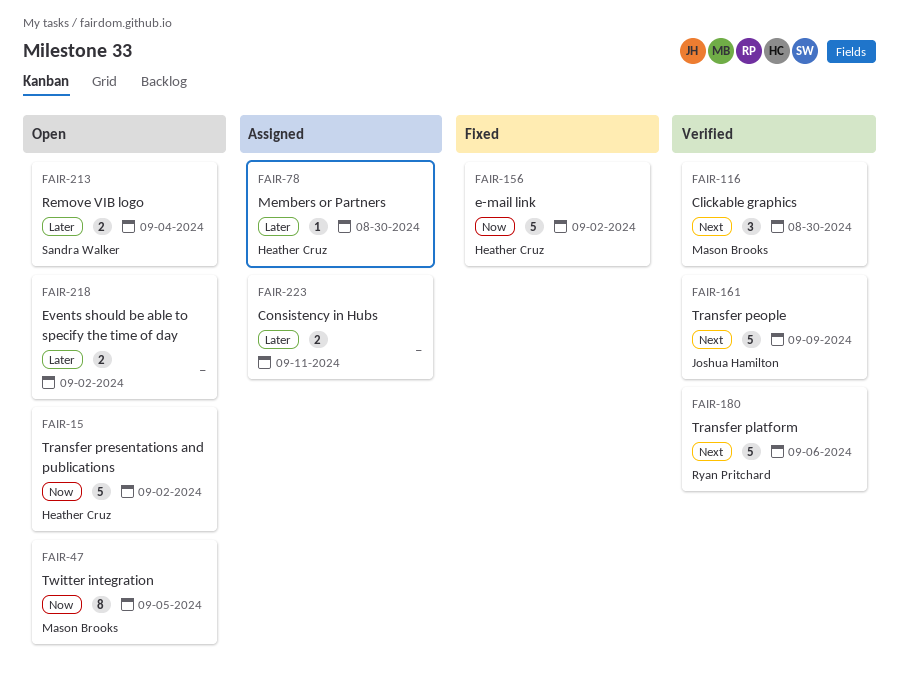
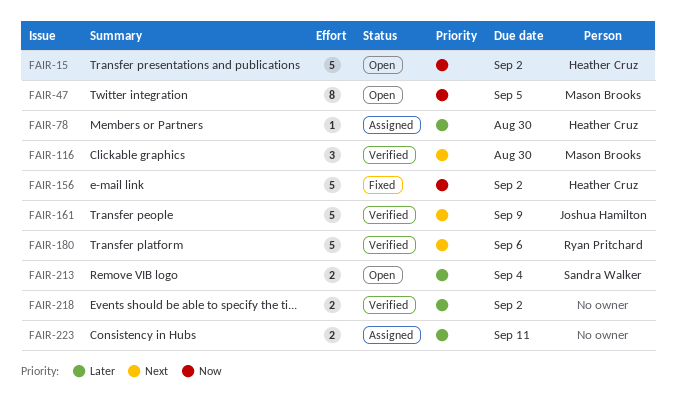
FAIR-218, status: Open -> Verified

